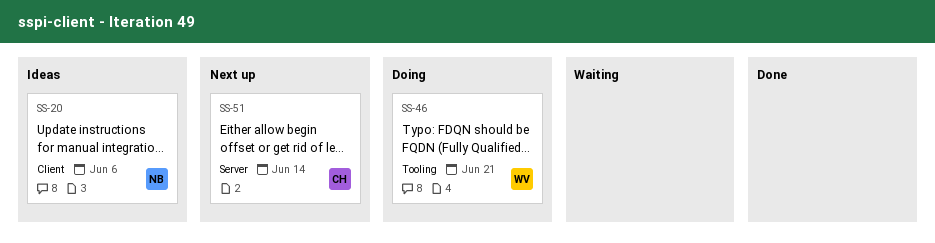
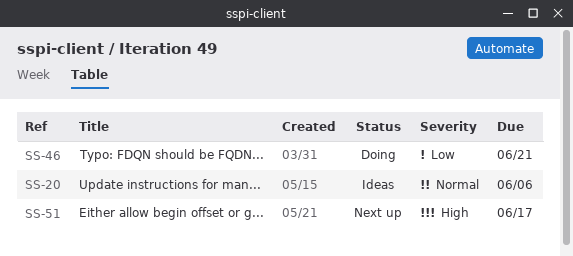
SS-51, due: Jun 14 -> Jun 17

